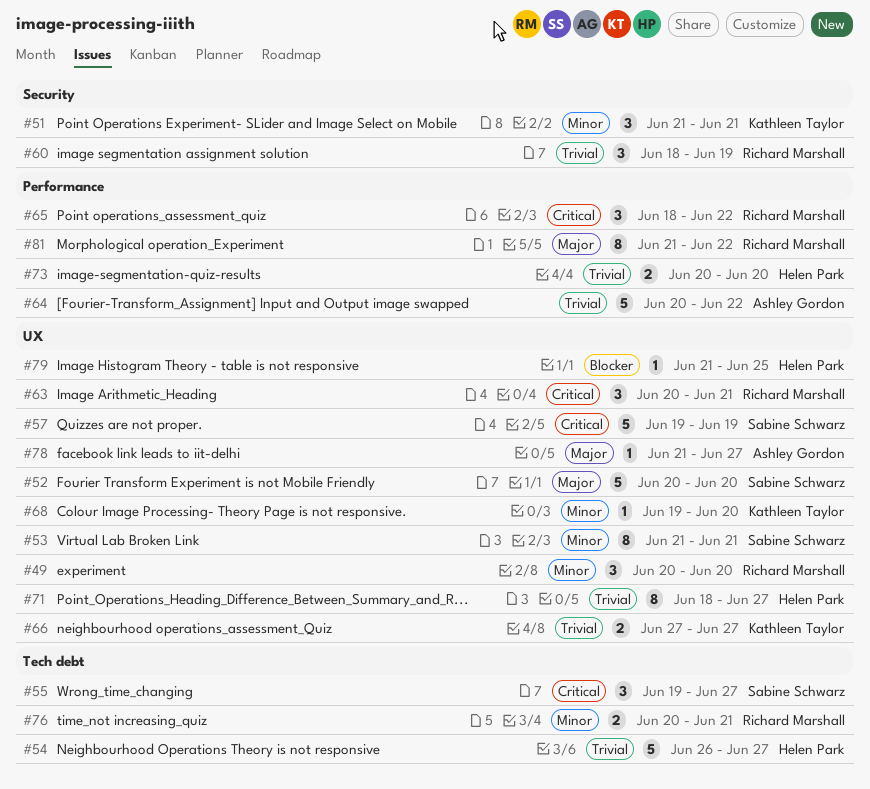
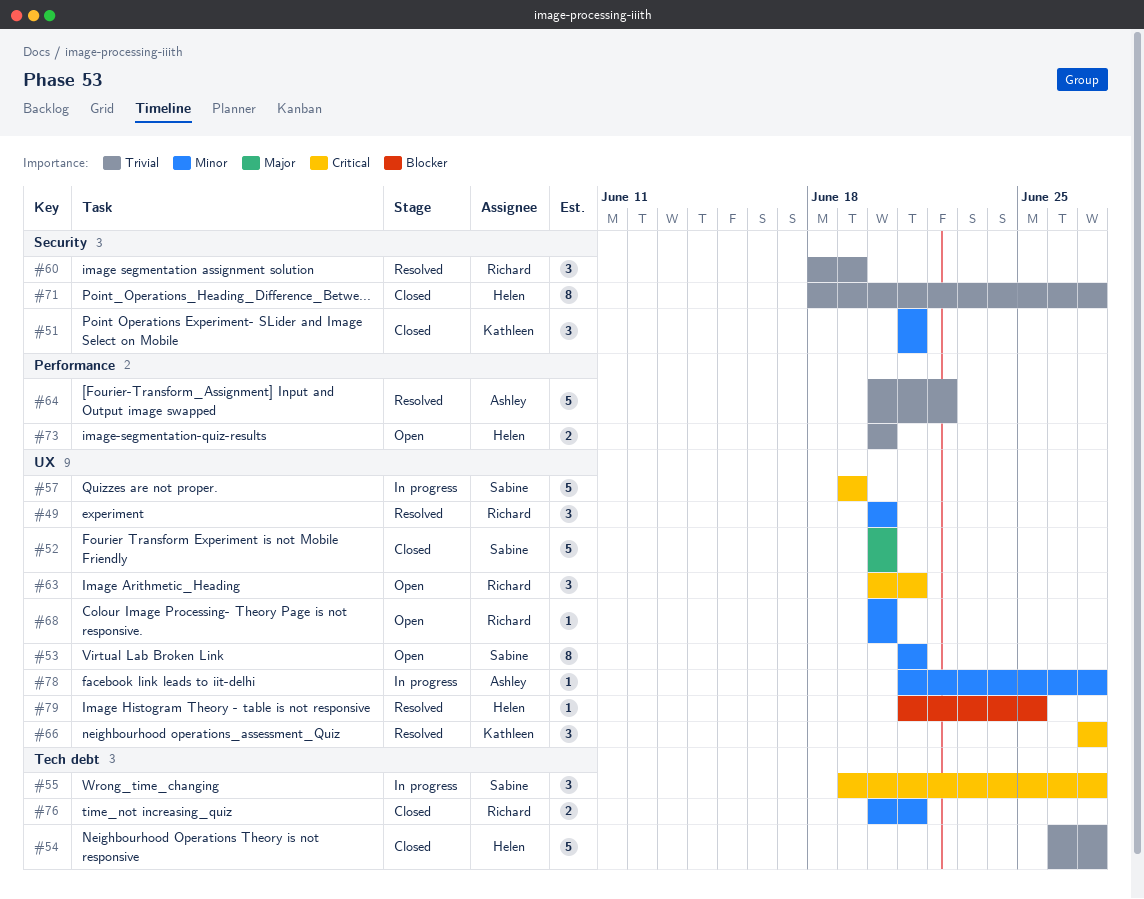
#65: present -> none
#66, priority: Trivial -> Critical
#66, estimate: 2 -> 3
#68, owner: Kathleen Taylor -> Richard Marshall
#68, start: Jun 19 -> Jun 20
#71, label: UX -> Security
#78, priority: Major -> Minor
#81: present -> none

